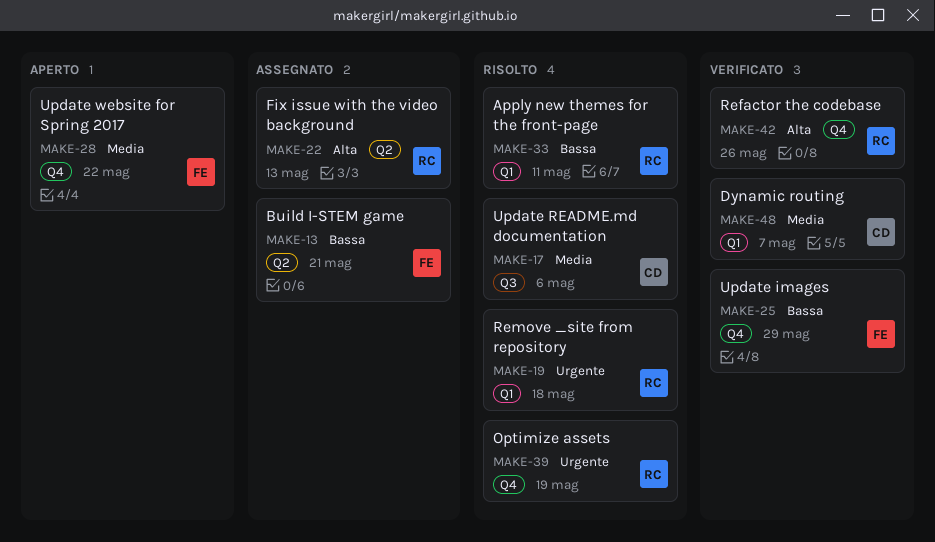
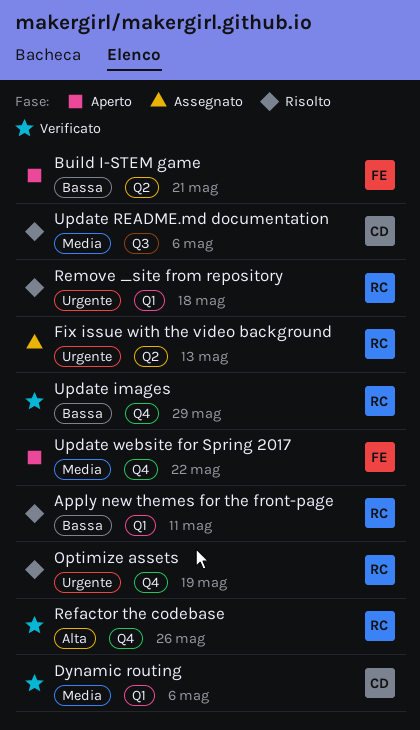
Build I-STEM game, status: Assegnato -> Aperto
Dynamic routing, due: May 7 -> May 6
Fix issue with the video background, priority: Alta -> Urgente
Update images, owner: FE -> RC

